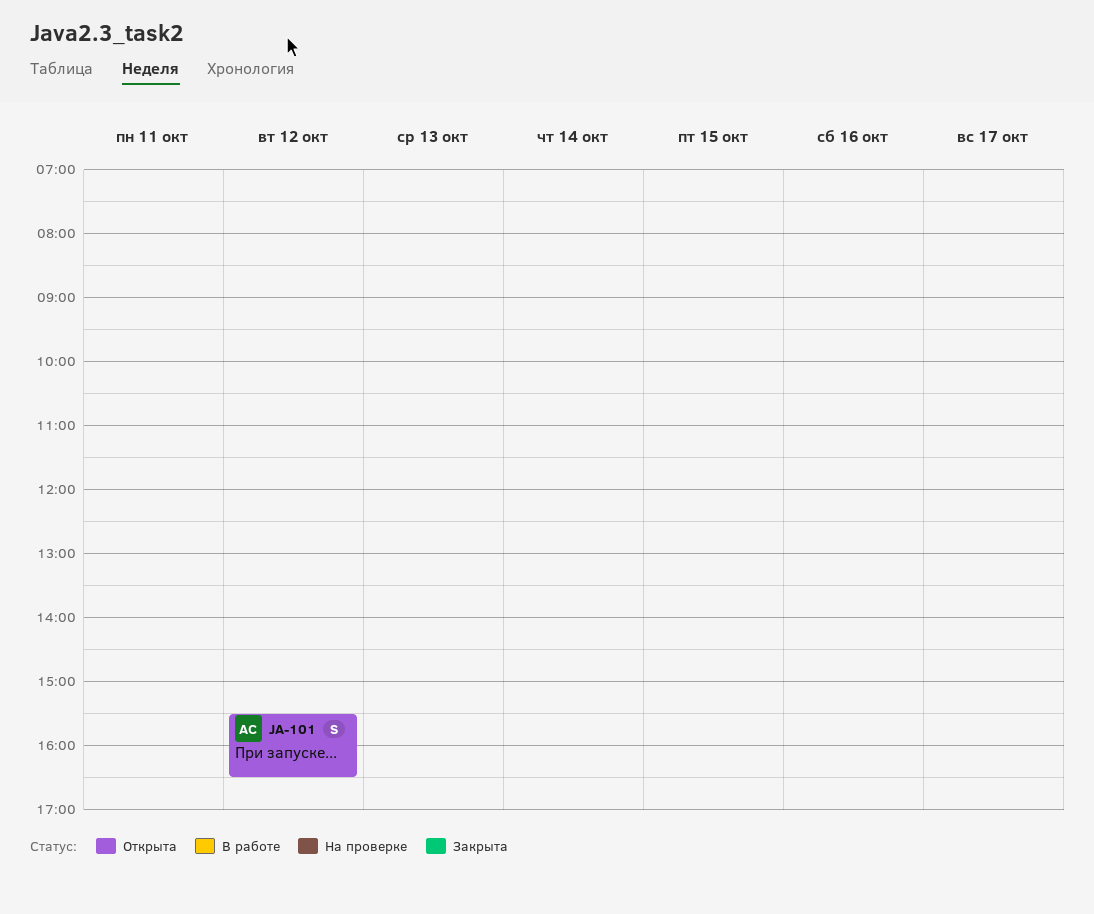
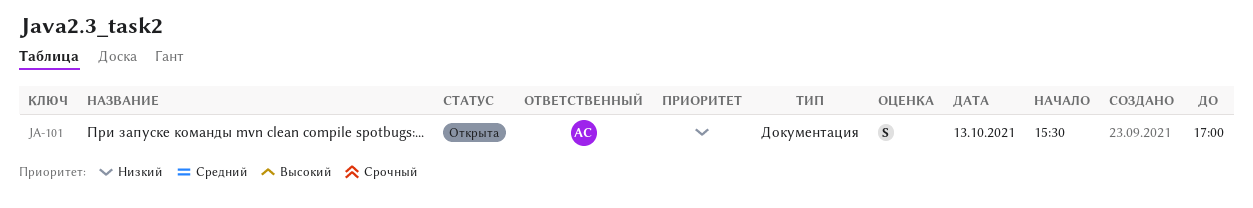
JA-101, day: Oct 12 -> Oct 13
JA-101, ends: 16:30 -> 17:00

